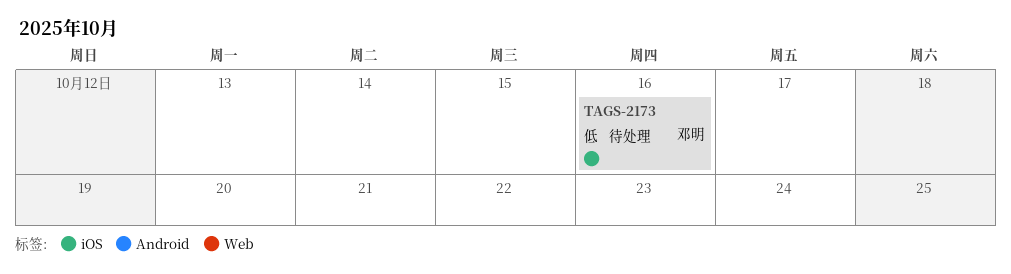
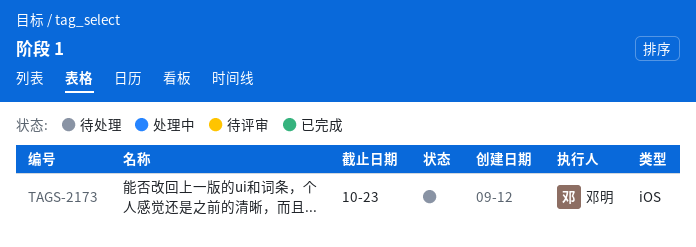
TAGS-2173, due: Oct 16 -> Oct 23

